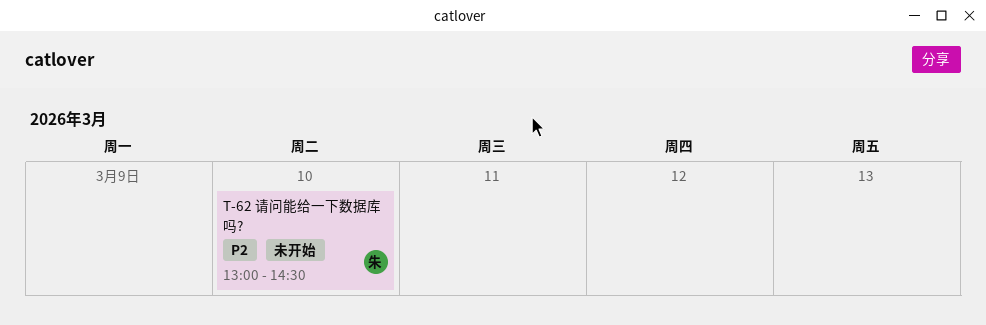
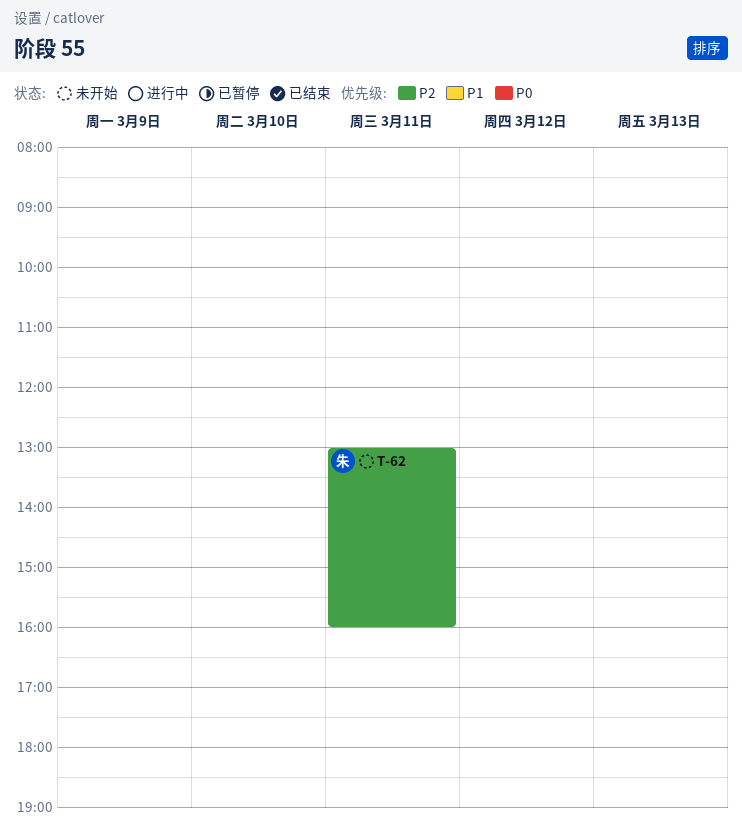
T-62, day: Mar 10 -> Mar 11
T-62, ends: 14:30 -> 16:00

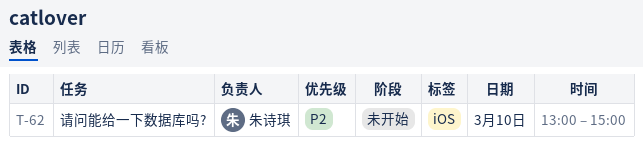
T-62, day: Mar 11 -> Mar 10
T-62, ends: 16:00 -> 15:00

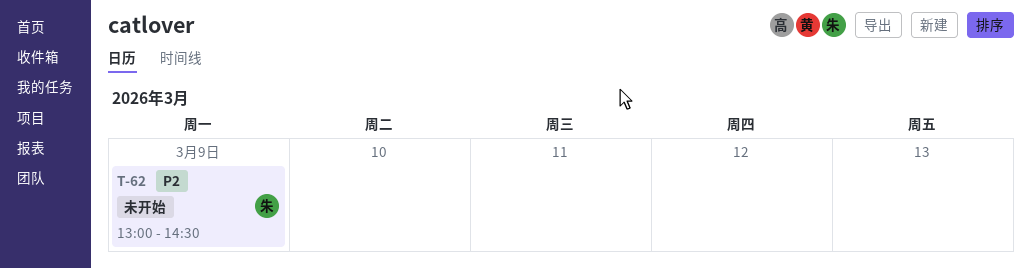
T-62, day: Mar 10 -> Mar 9
T-62, ends: 15:00 -> 14:30

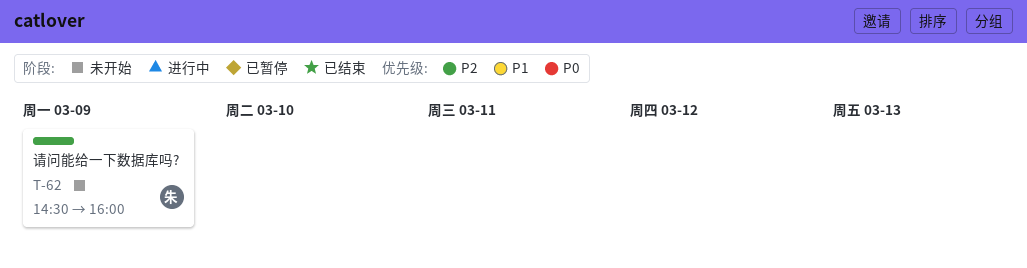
T-62, begins: 13:00 -> 14:30
T-62, ends: 14:30 -> 16:00

